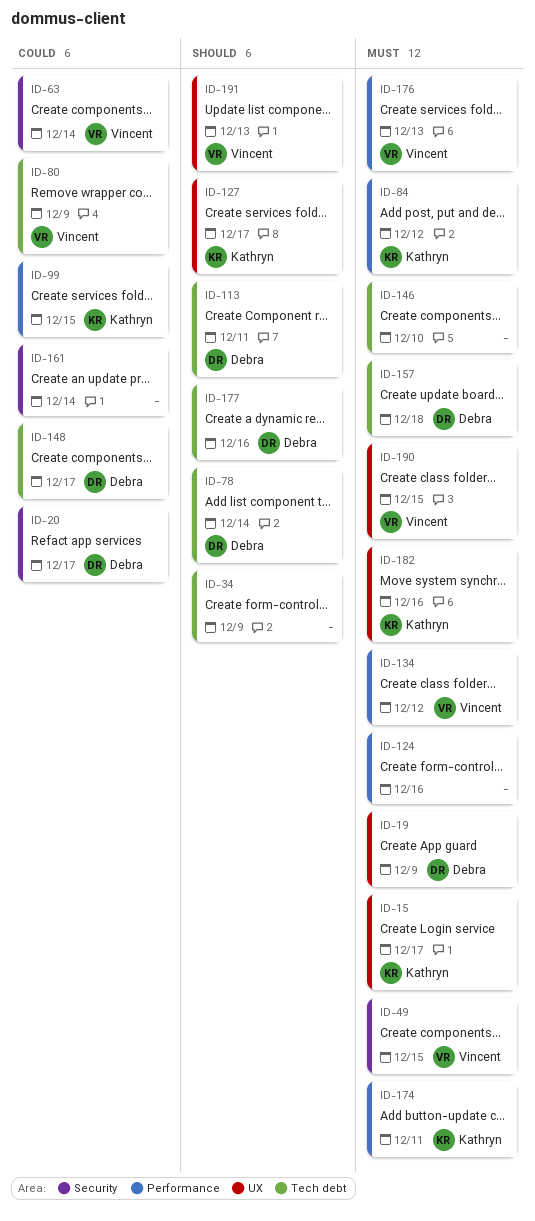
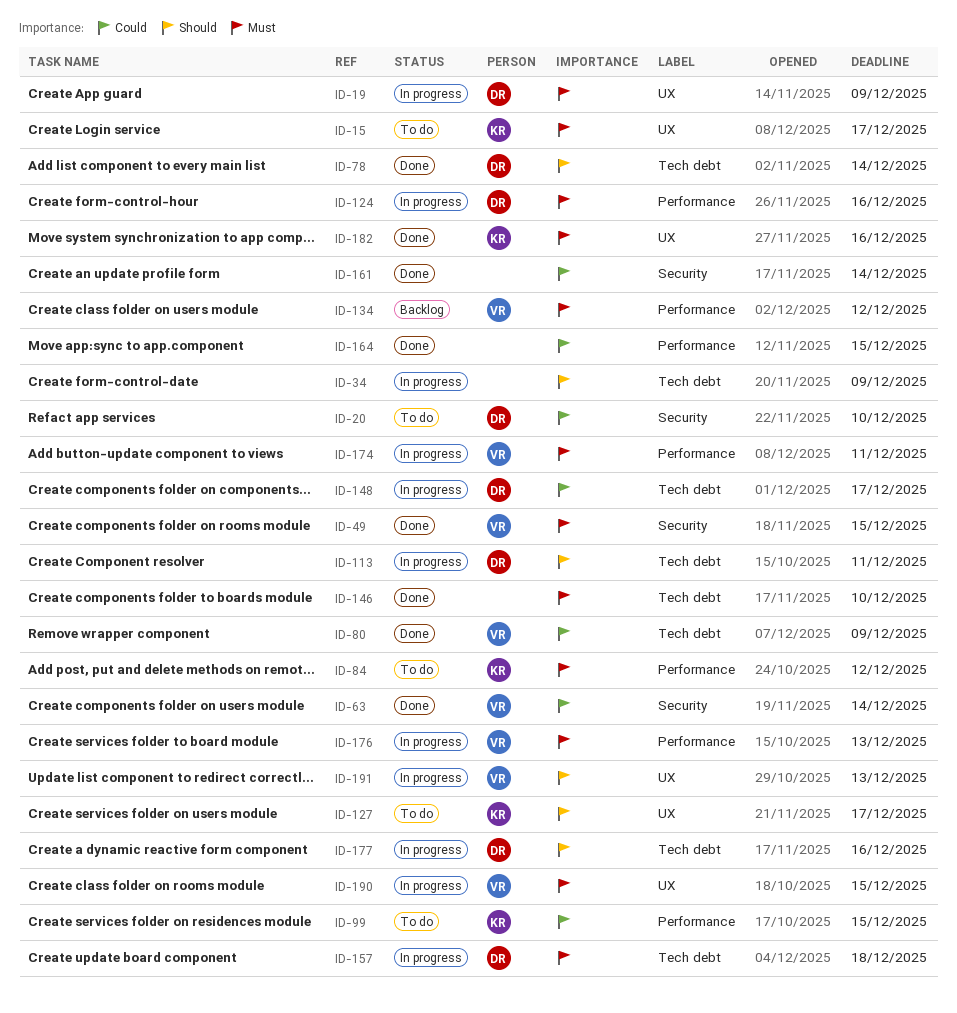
ID-20, due: Dec 17 -> Dec 10
ID-124, owner: none -> Debra
ID-164: none -> present
ID-174, owner: Kathryn -> Vincent

